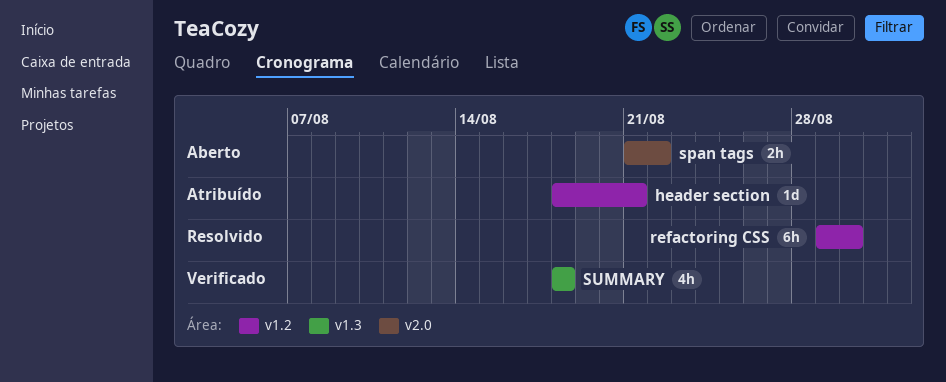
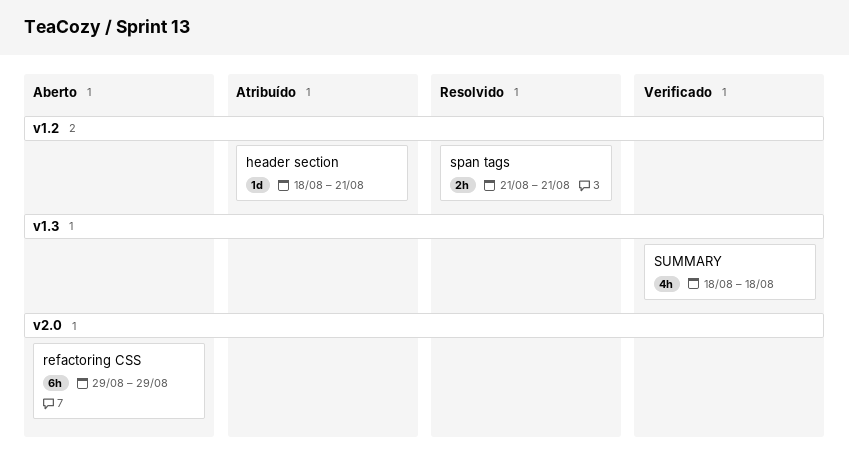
refactoring CSS, status: Resolvido -> Aberto
refactoring CSS, label: v1.2 -> v2.0
refactoring CSS, due: Aug 30 -> Aug 29
span tags, status: Aberto -> Resolvido
span tags, label: v2.0 -> v1.2
span tags, due: Aug 22 -> Aug 21

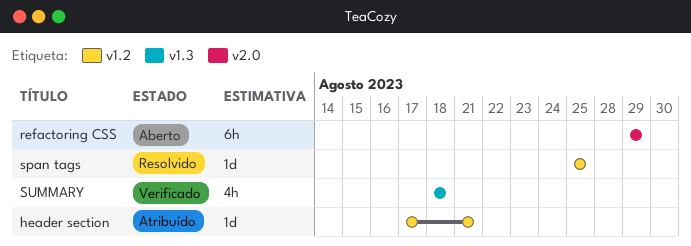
header section, start: Aug 18 -> Aug 17
span tags, estimate: 2h -> 1d
span tags, start: Aug 21 -> Aug 25
span tags, due: Aug 21 -> Aug 25

